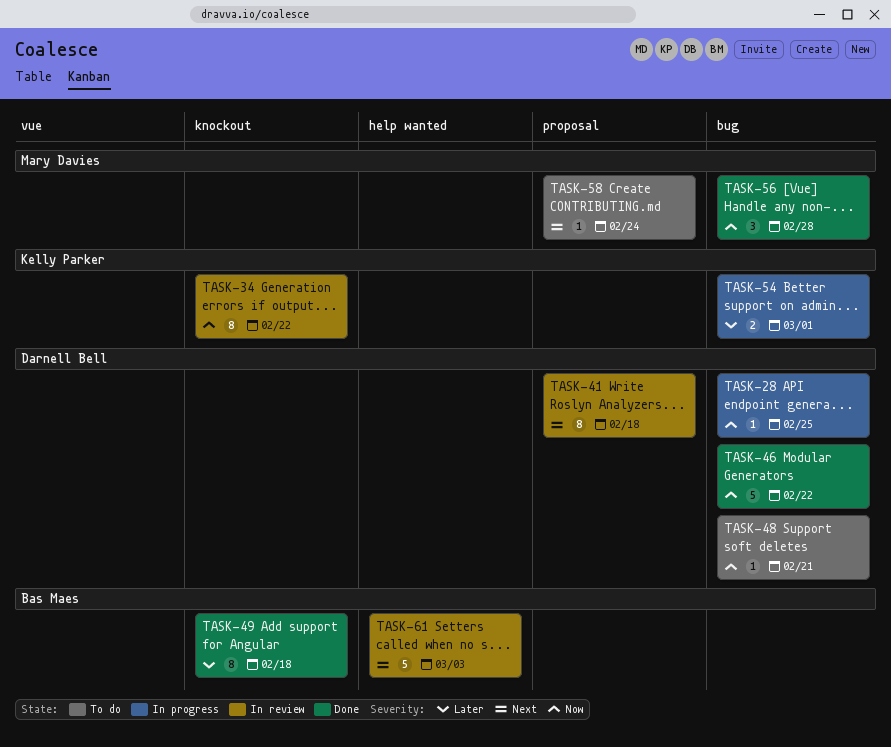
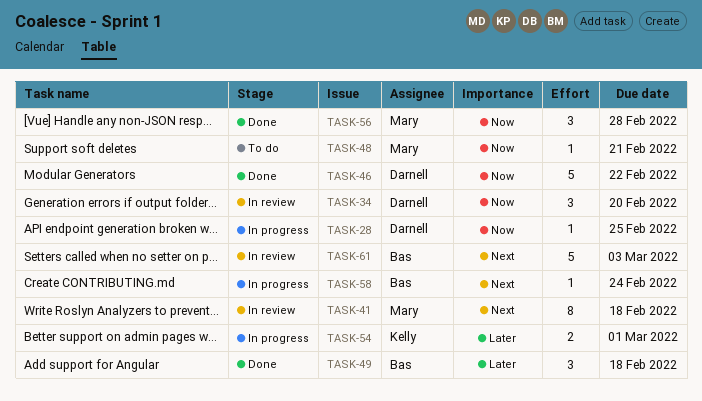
TASK-34, owner: Kelly Parker -> Darnell Bell
TASK-34, estimate: 8 -> 3
TASK-34, due: Feb 22 -> Feb 20
TASK-41, owner: Darnell Bell -> Mary Davies
TASK-48, owner: Darnell Bell -> Mary Davies
TASK-49, estimate: 8 -> 3
TASK-58, status: To do -> In progress
TASK-58, owner: Mary Davies -> Bas Maes

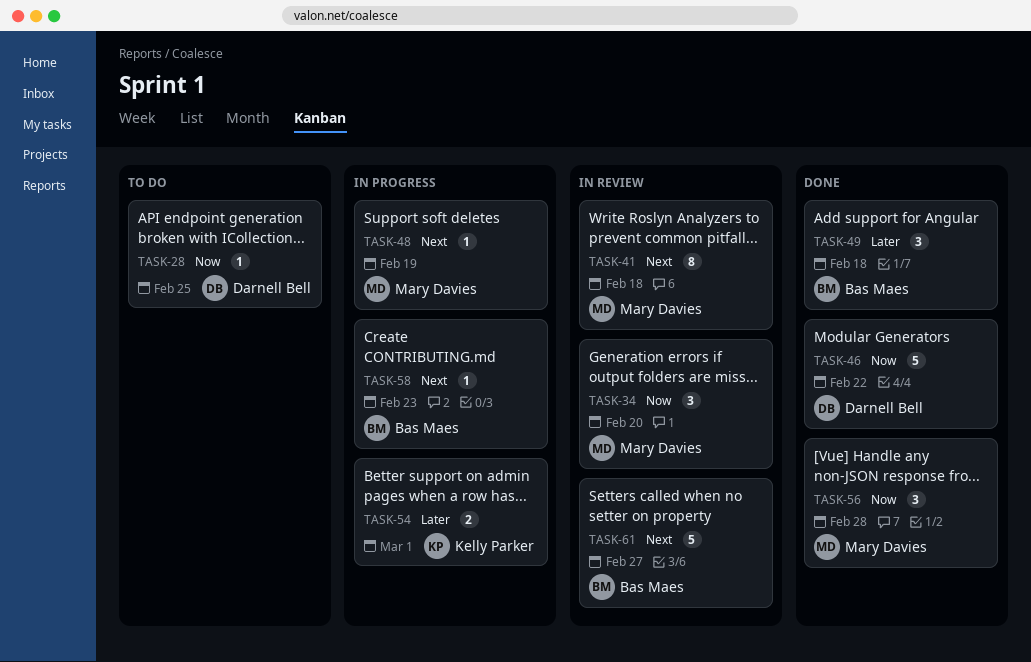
TASK-28, status: In progress -> To do
TASK-34, owner: Darnell Bell -> Mary Davies
TASK-48, status: To do -> In progress
TASK-48, priority: Now -> Next
TASK-48, due: Feb 21 -> Feb 19
TASK-58, due: Feb 24 -> Feb 23
TASK-61, due: Mar 3 -> Feb 27

